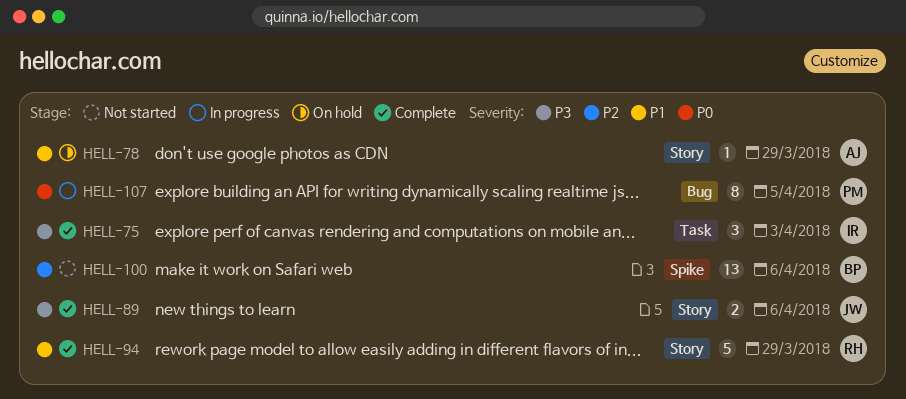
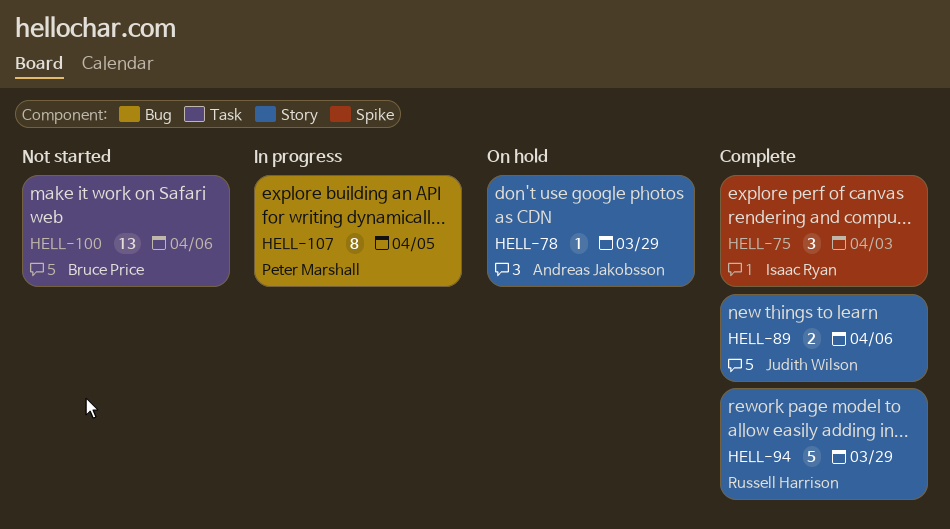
HELL-75, label: Task -> Spike
HELL-100, label: Spike -> Task

